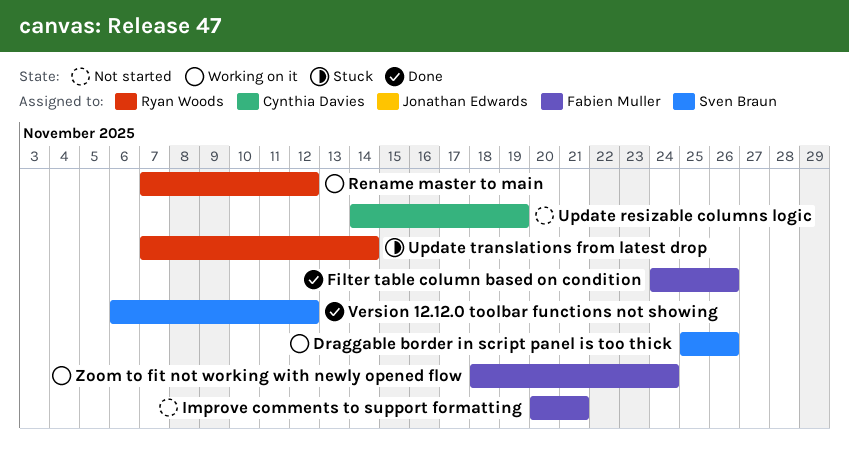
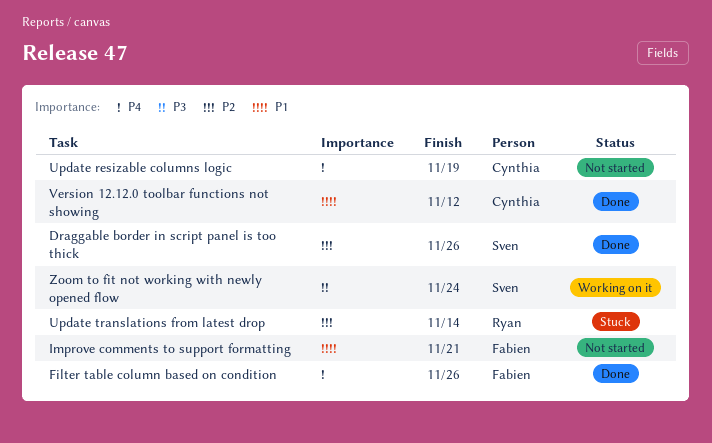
Draggable border in script panel is too thick, status: Working on it -> Done
Rename master to main: present -> none
Version 12.12.0 toolbar functions not showing, owner: Sven Braun -> Cynthia Davies
Zoom to fit not working with newly opened flow, owner: Fabien Muller -> Sven Braun

